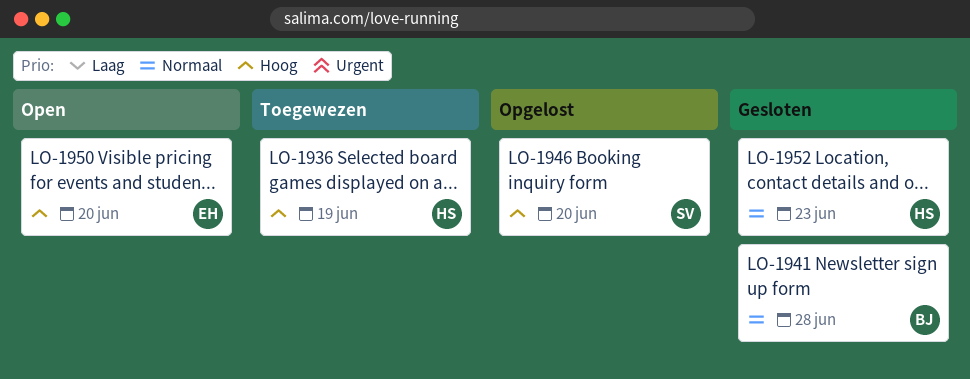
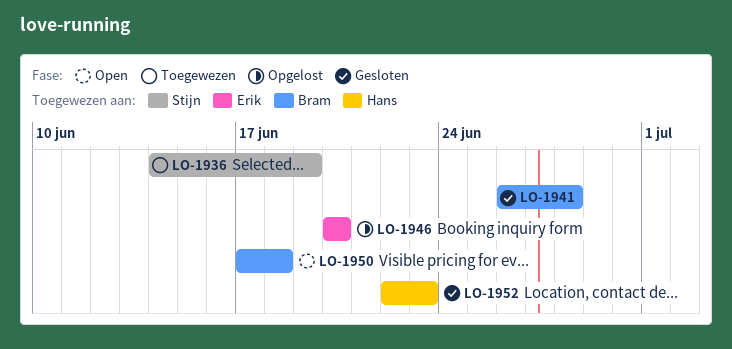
LO-1936, owner: Hans -> Stijn
LO-1946, owner: Stijn -> Erik
LO-1950, owner: Erik -> Bram
LO-1950, due: Jun 20 -> Jun 18

